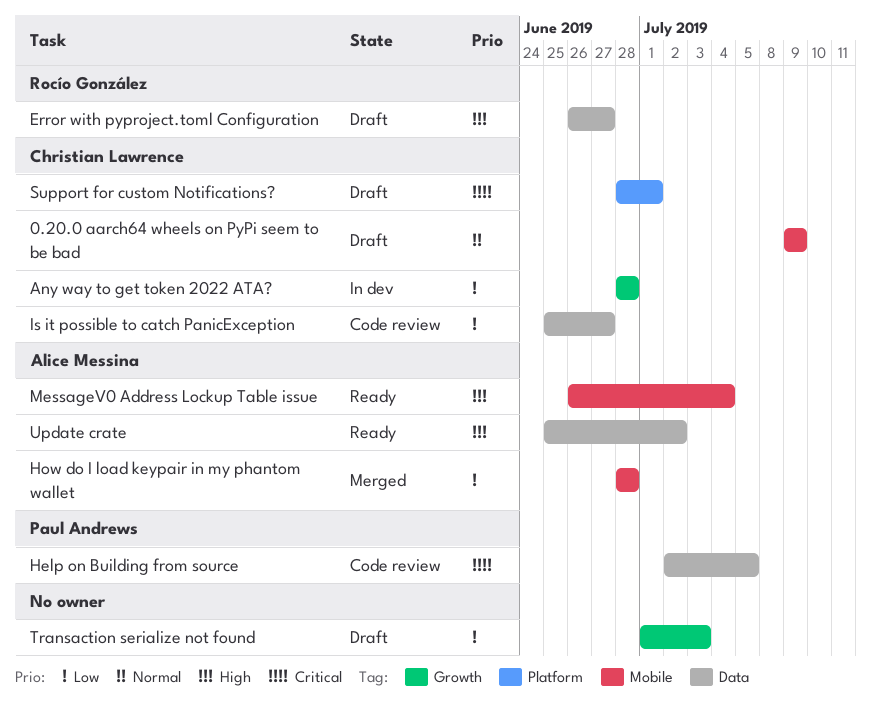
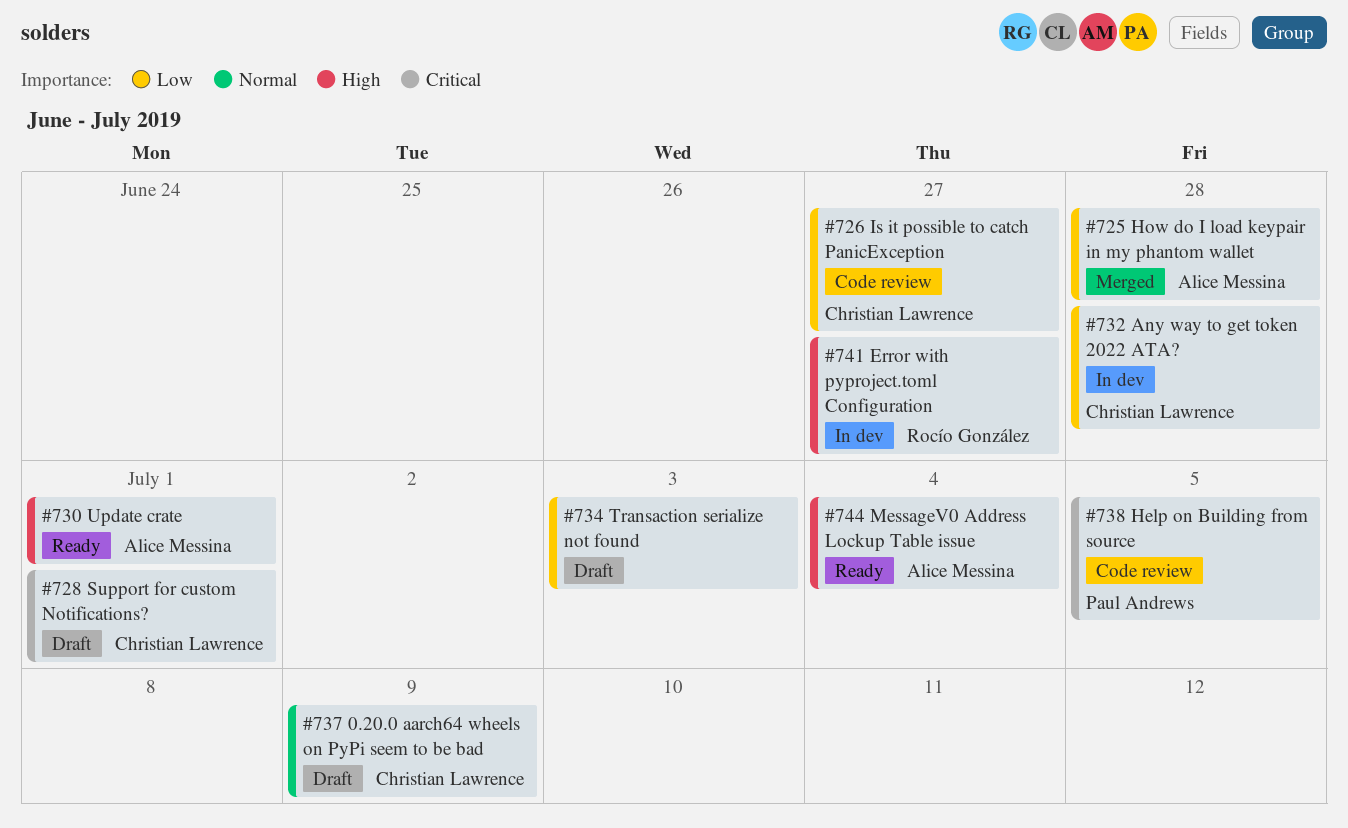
Error with pyproject.toml Configuration, status: Draft -> In dev
Update crate, due: Jul 2 -> Jul 1

